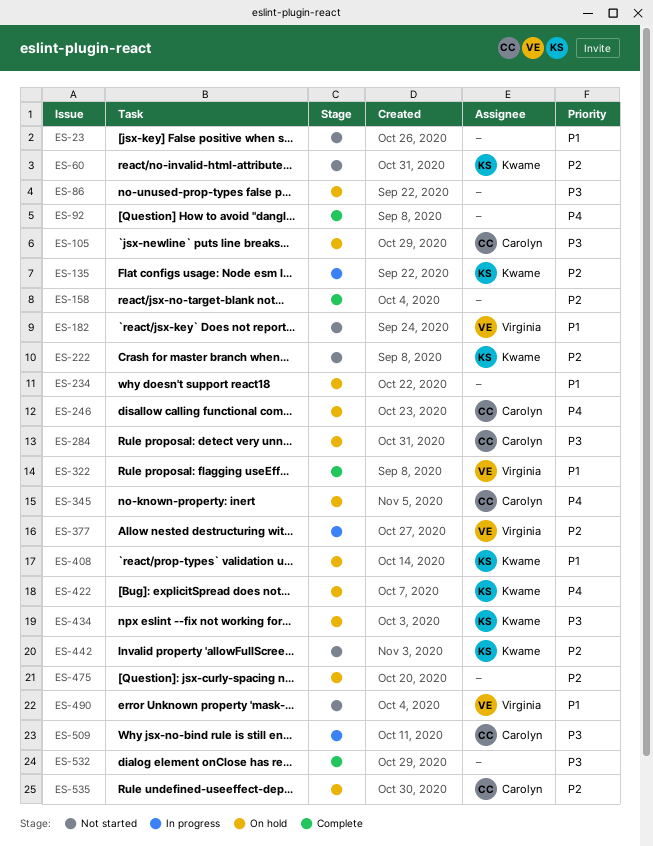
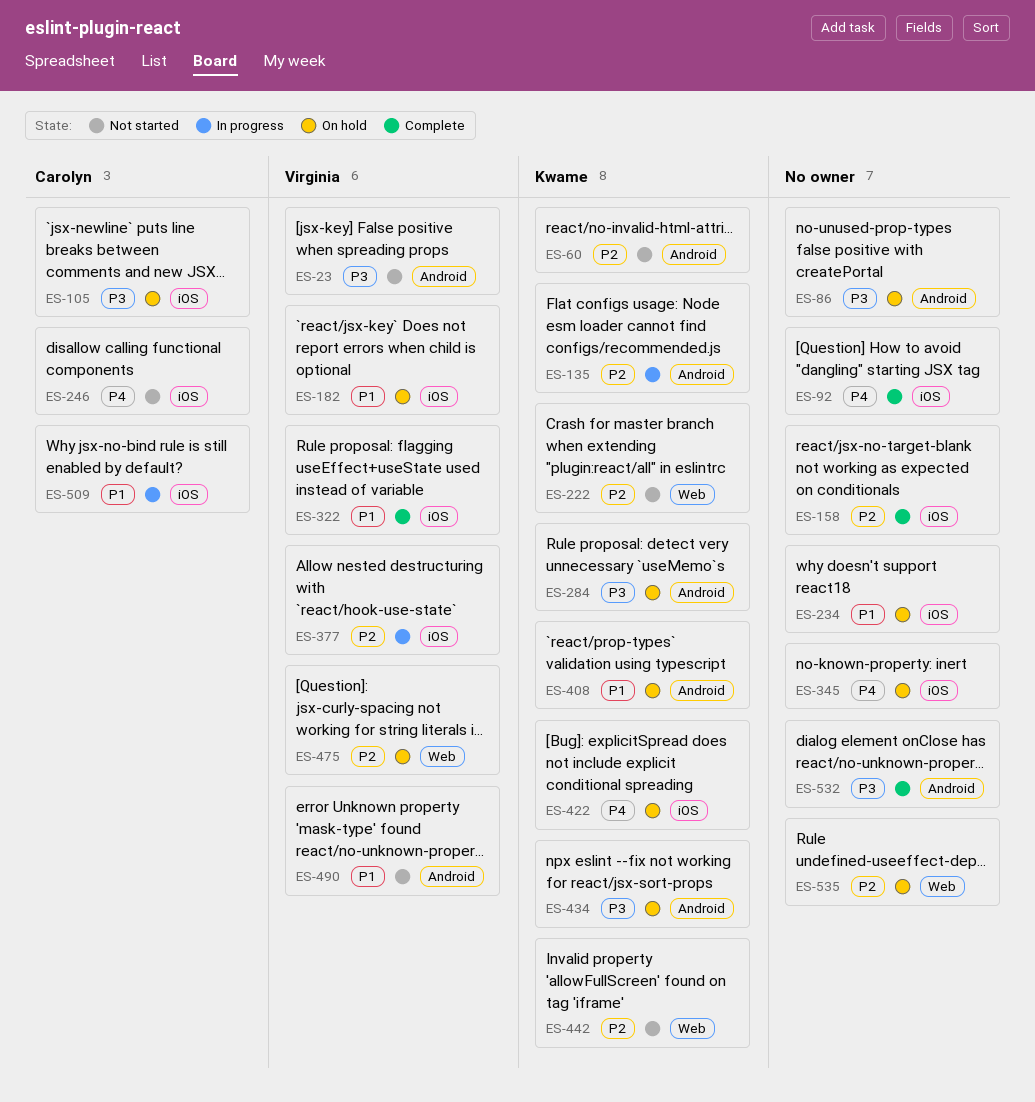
ES-23, owner: none -> Virginia
ES-23, priority: P1 -> P3
ES-182, status: Not started -> On hold
ES-246, status: On hold -> Not started
ES-284, owner: Carolyn -> Kwame
ES-345, owner: Carolyn -> none
ES-475, owner: none -> Virginia
ES-509, priority: P3 -> P1
ES-535, owner: Carolyn -> none

